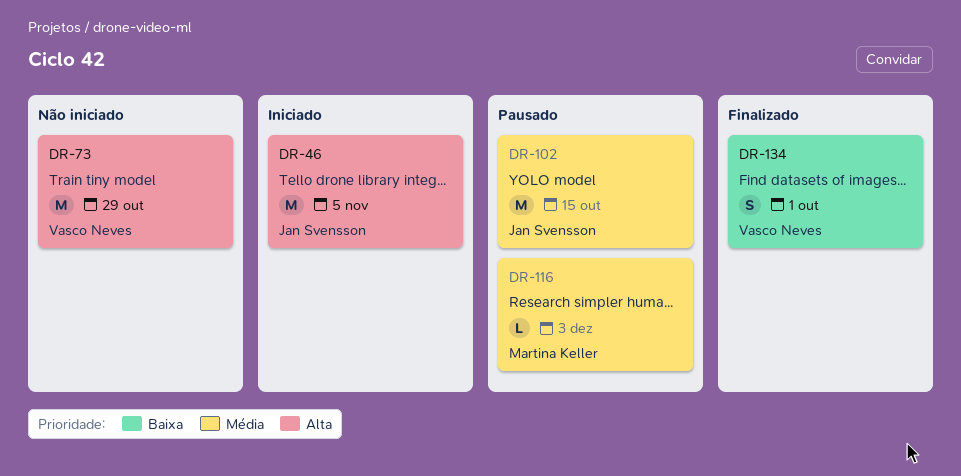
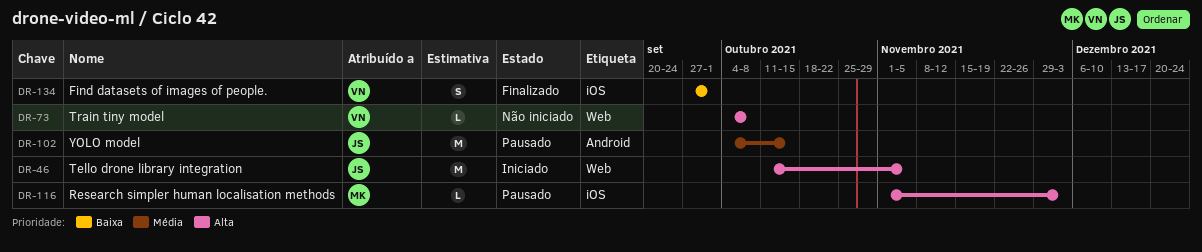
DR-73, estimate: M -> L
DR-73, due: Oct 29 -> Oct 8
DR-116, priority: Média -> Alta

